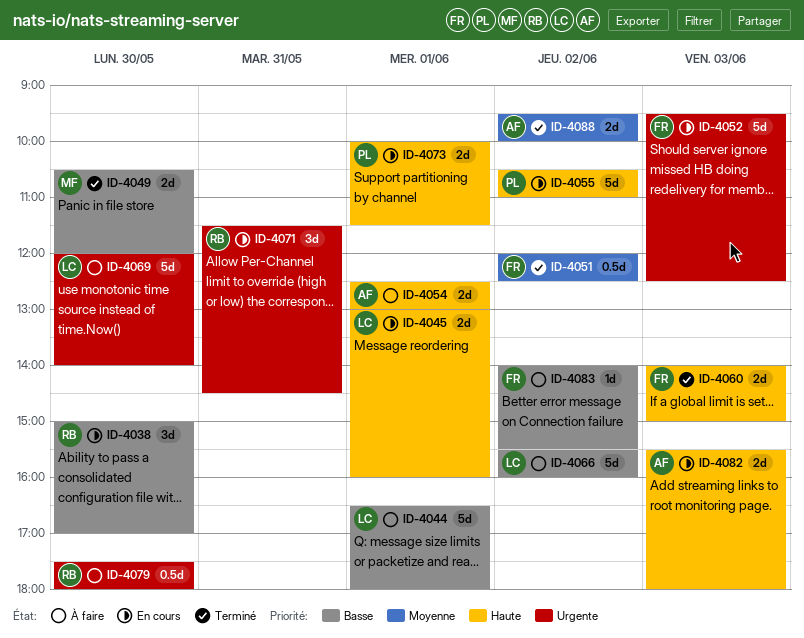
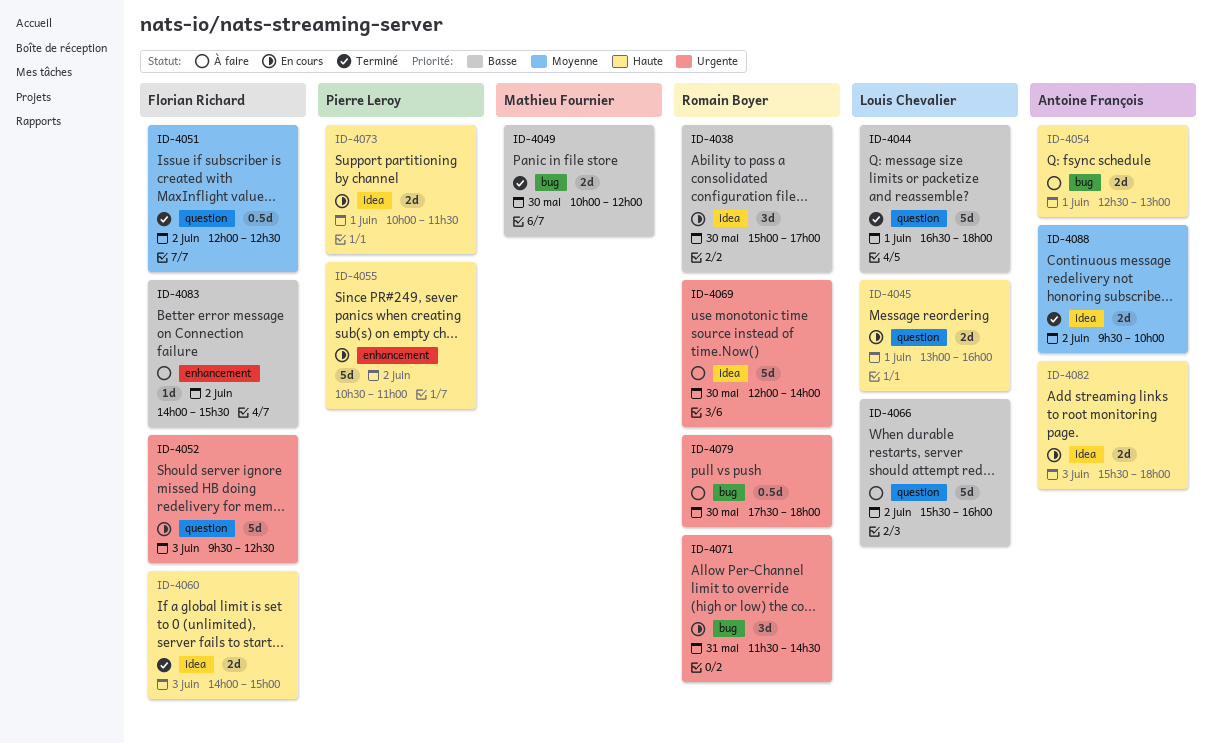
ID-4044, status: À faire -> Terminé
ID-4049, begins: 10:30 -> 10:00
ID-4069, owner: Louis Chevalier -> Romain Boyer

